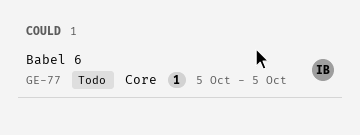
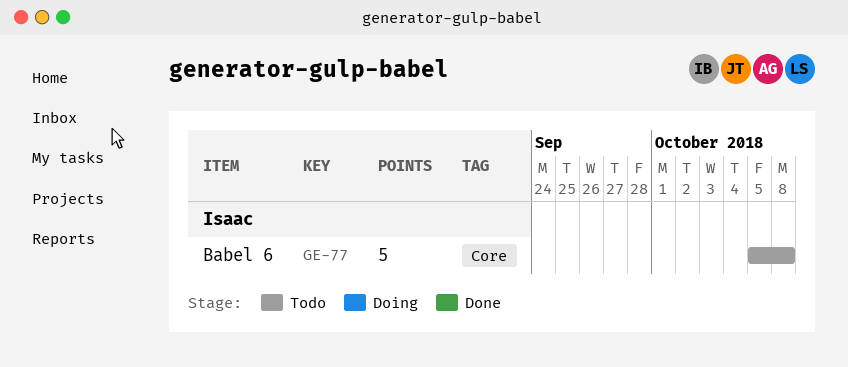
GE-77, estimate: 1 -> 5
GE-77, due: Oct 5 -> Oct 8

